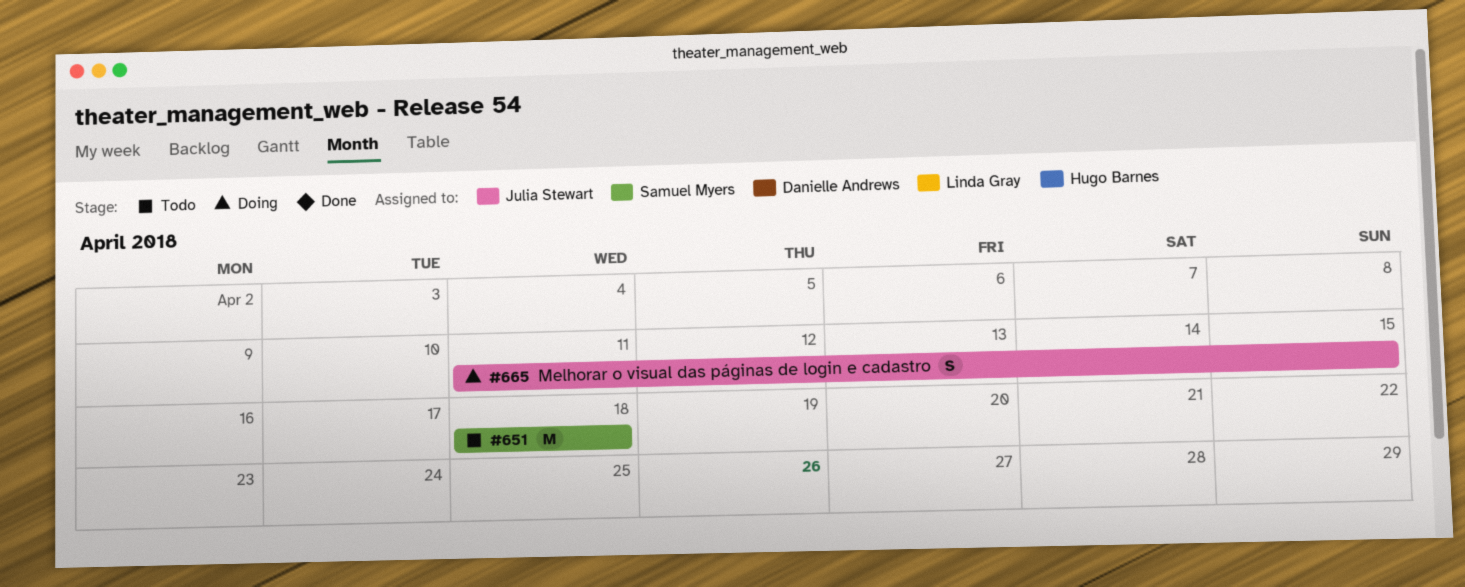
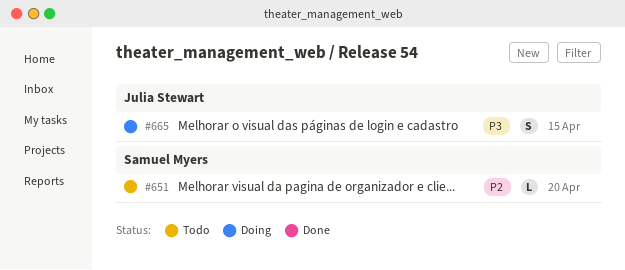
#651, estimate: M -> L
#651, due: Apr 18 -> Apr 20

